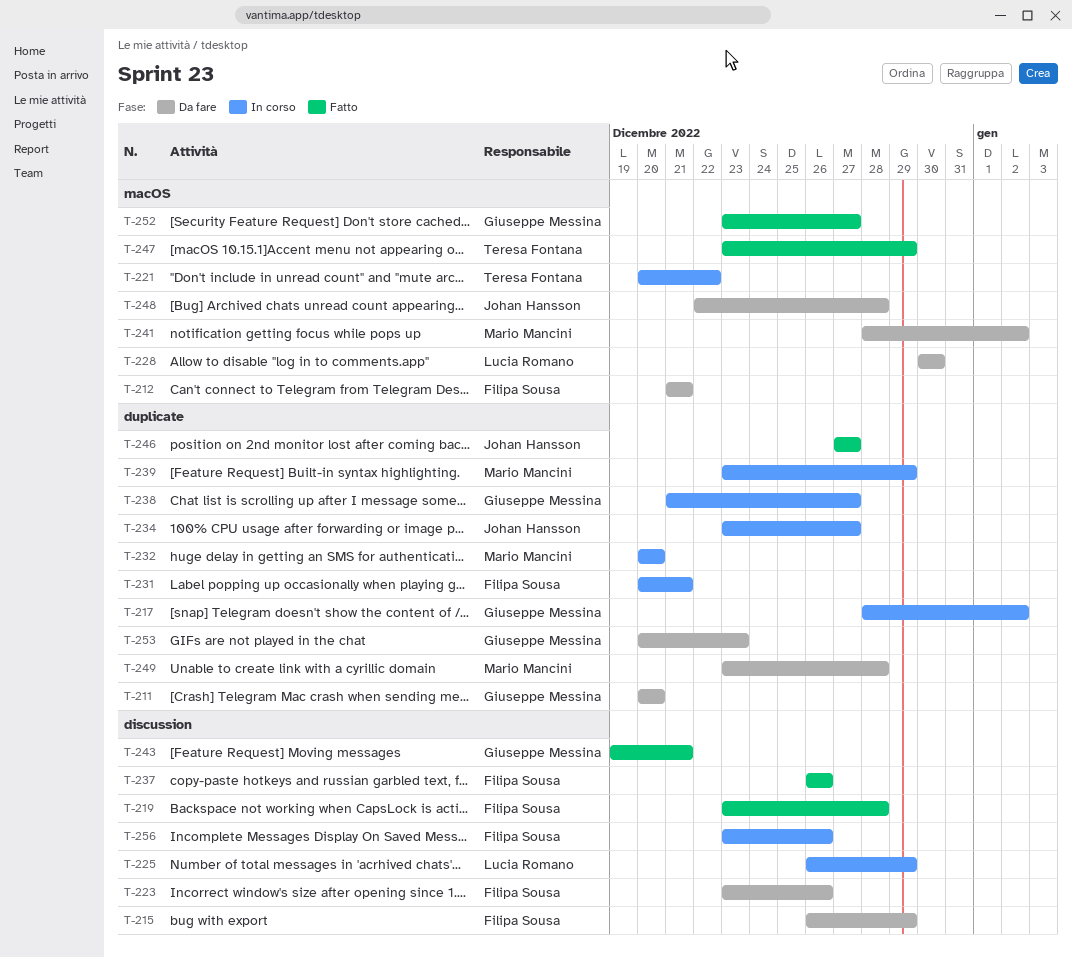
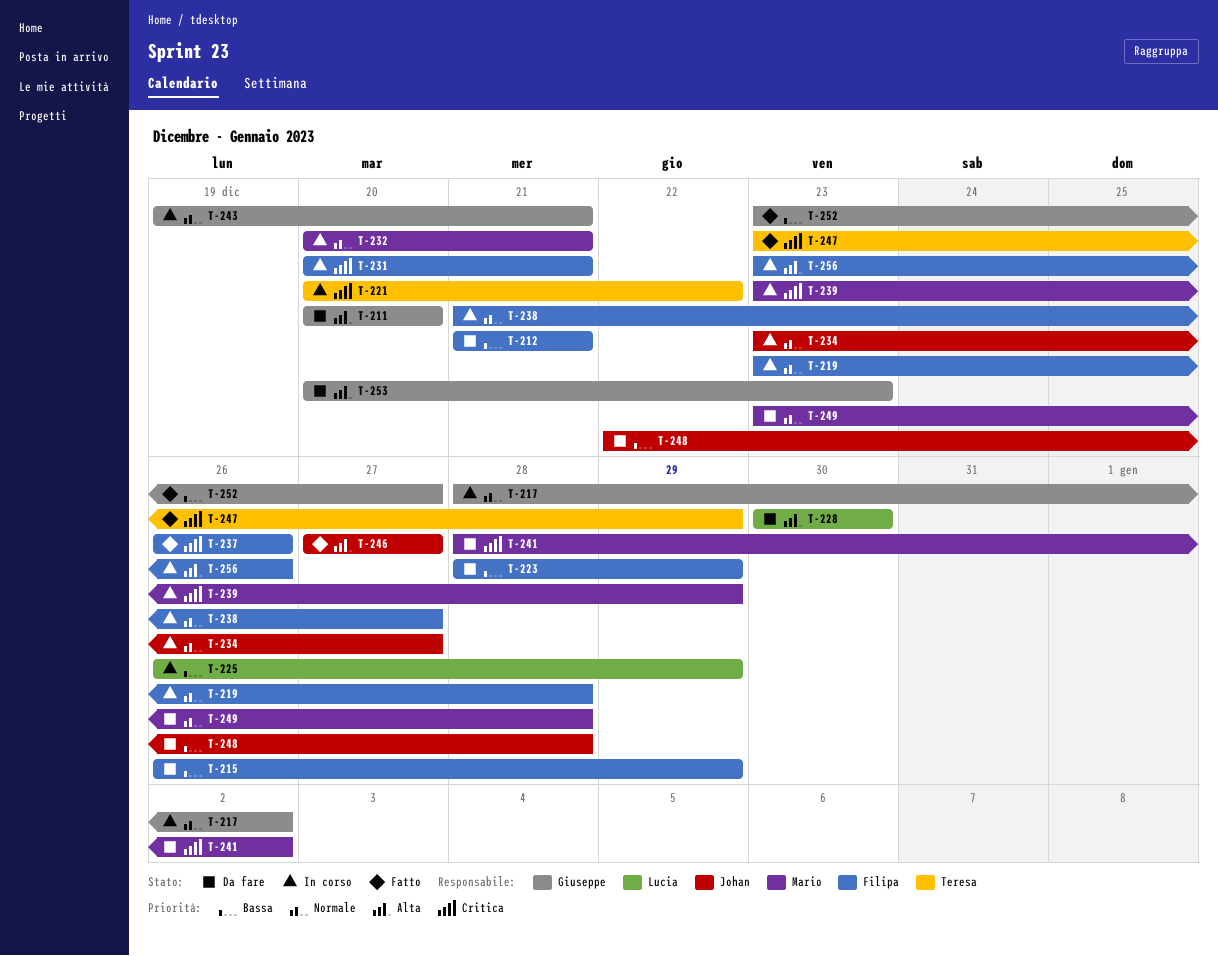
T-219, status: Fatto -> In corso
T-223, start: Dec 23 -> Dec 28
T-223, due: Dec 26 -> Dec 29
T-232, due: Dec 20 -> Dec 21
T-238, owner: Giuseppe Messina -> Filipa Sousa
T-243, status: Fatto -> In corso

